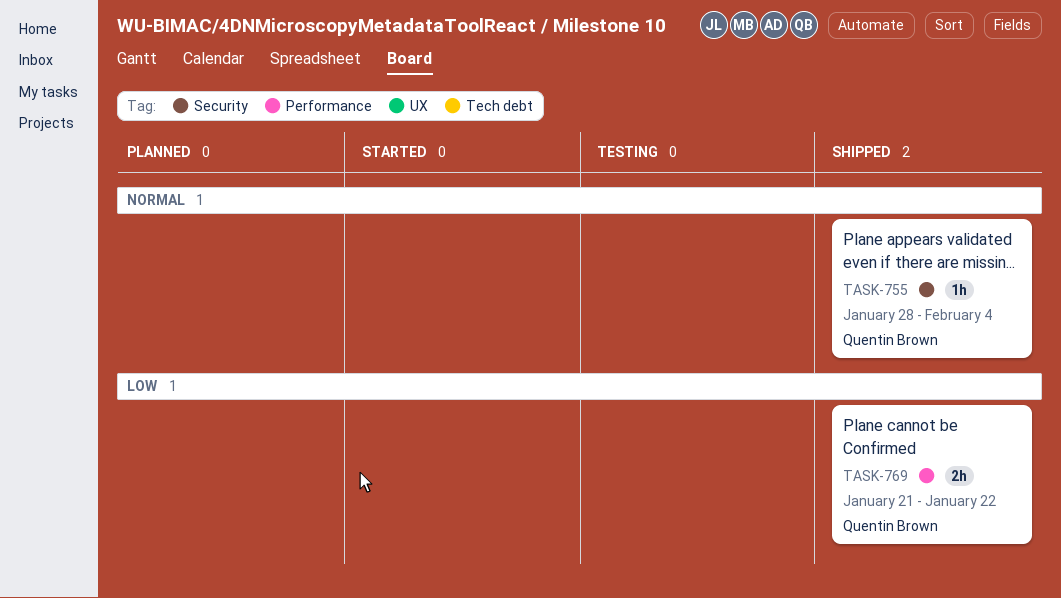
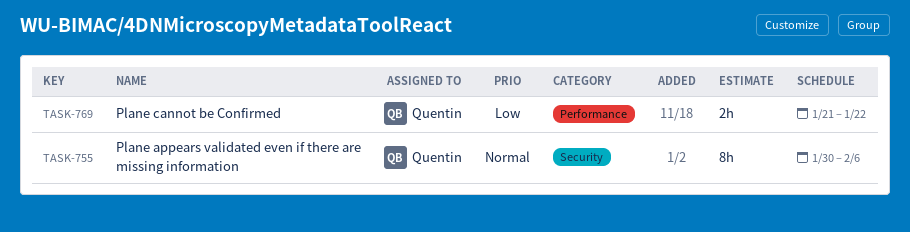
TASK-755, estimate: 1h -> 8h
TASK-755, start: Jan 28 -> Jan 30
TASK-755, due: Feb 4 -> Feb 6

